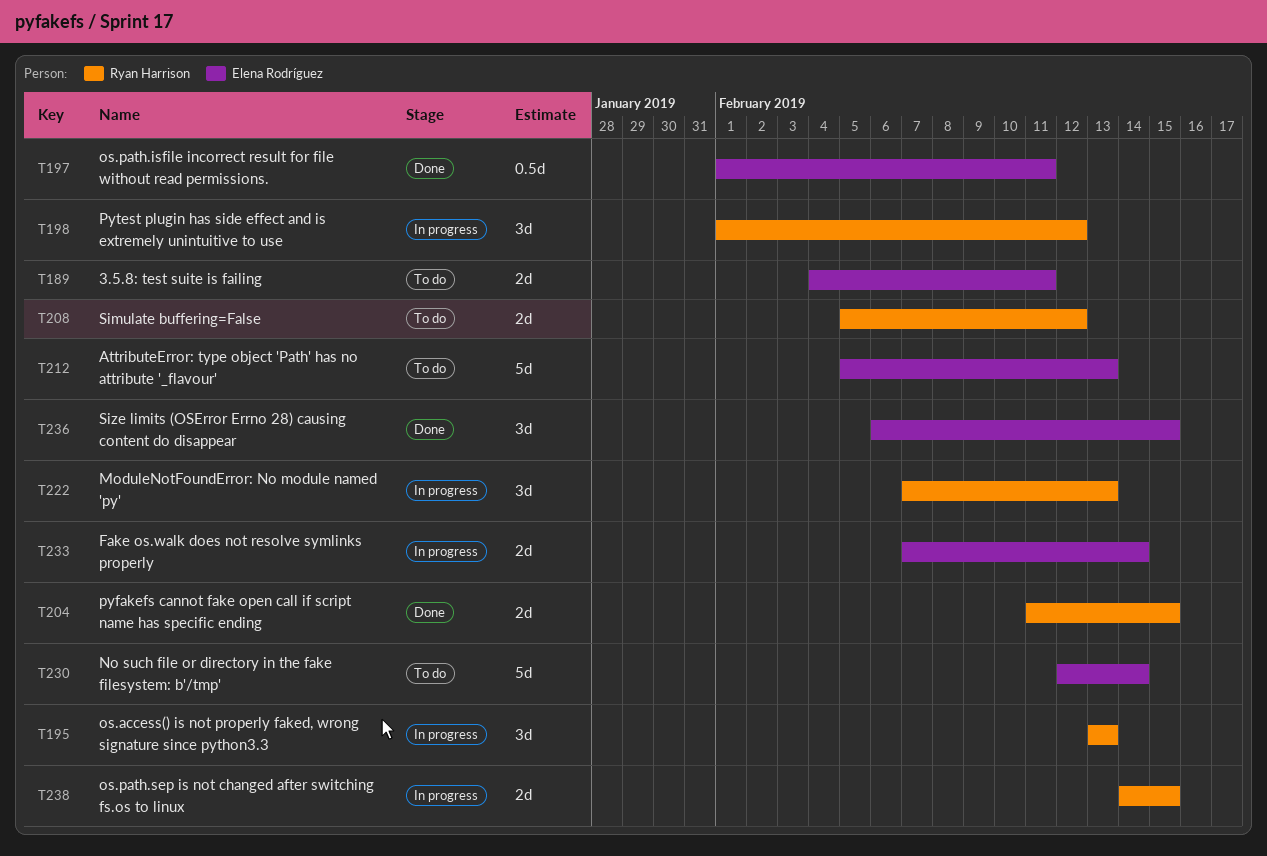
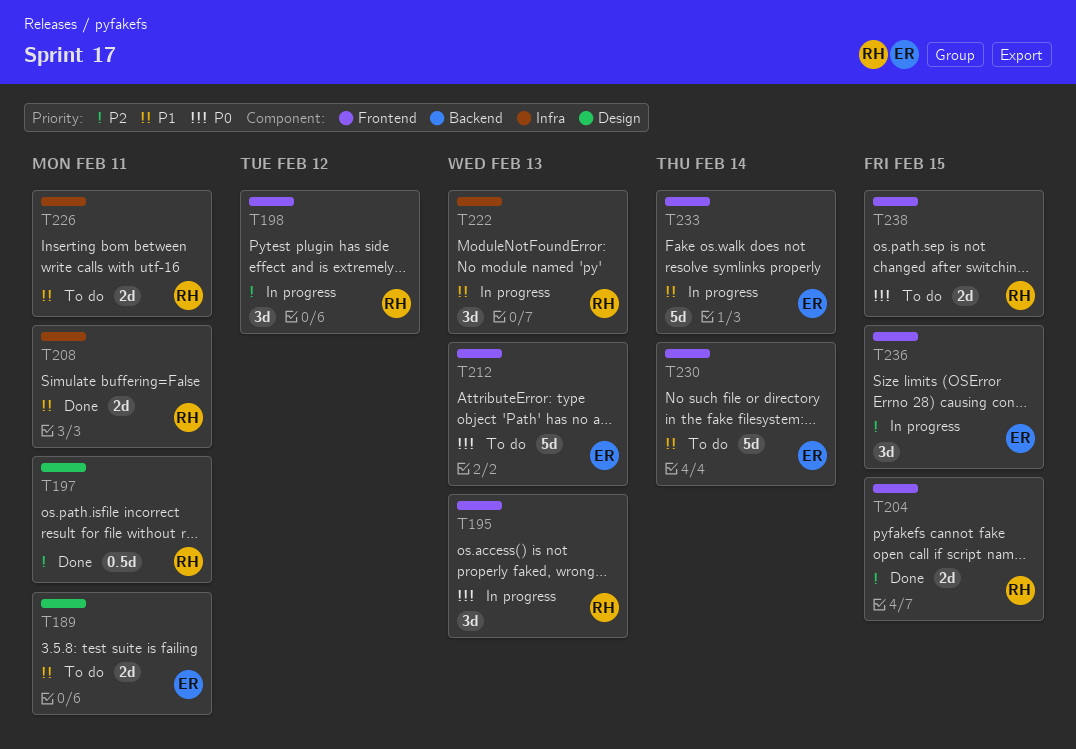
T197, owner: Elena Rodríguez -> Ryan Harrison
T208, status: To do -> Done
T208, due: Feb 12 -> Feb 11
T226: none -> present
T233, estimate: 2d -> 5d
T236, status: Done -> In progress
T238, status: In progress -> To do

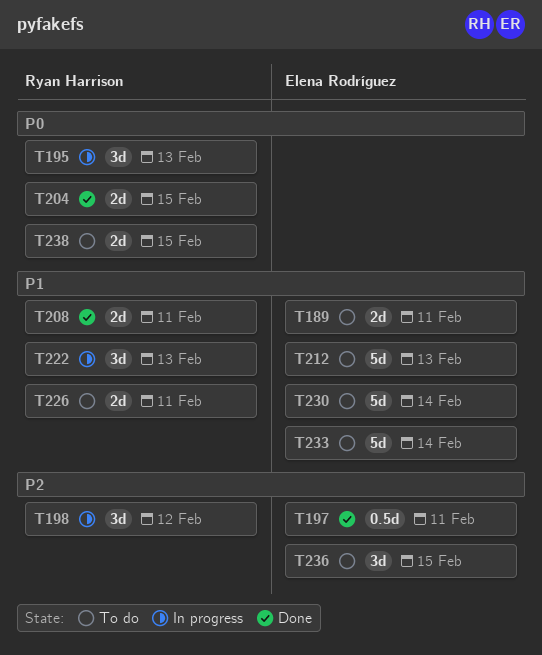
T197, owner: Ryan Harrison -> Elena Rodríguez
T204, priority: P2 -> P0
T212, priority: P0 -> P1
T233, status: In progress -> To do
T236, status: In progress -> To do

